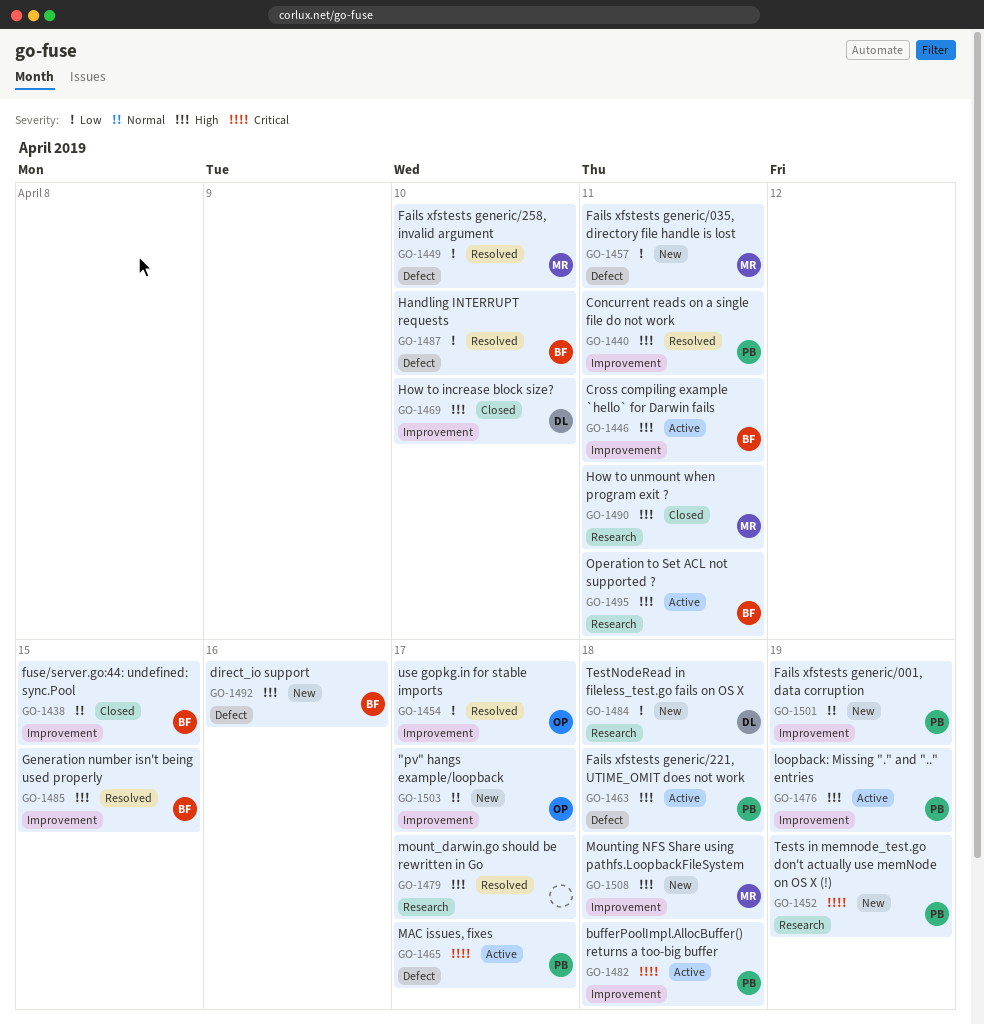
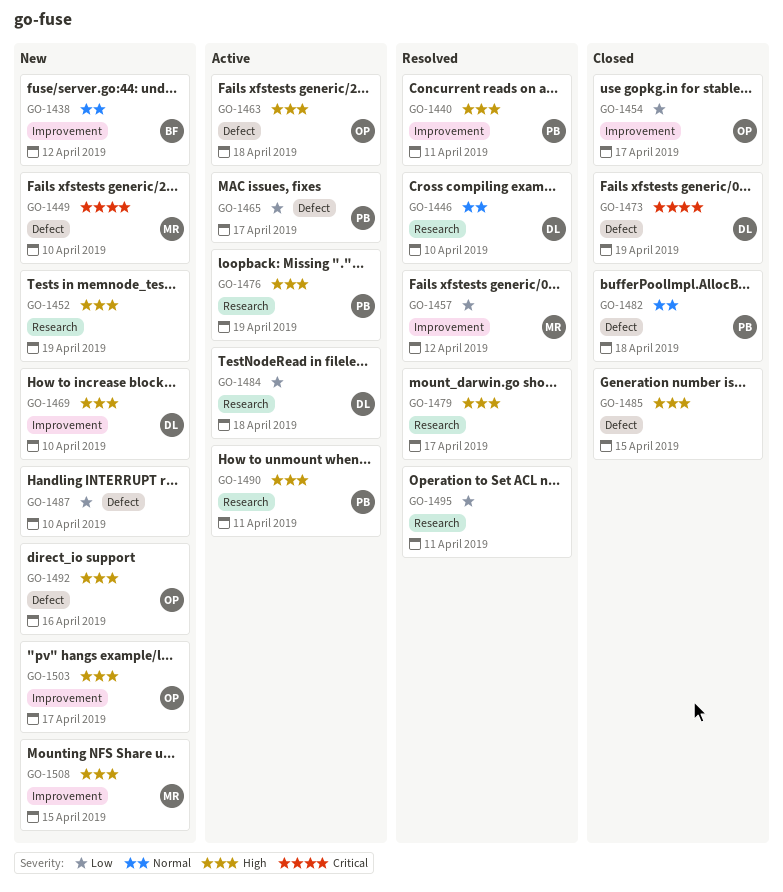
GO-1438, status: Closed -> New
GO-1438, due: Apr 15 -> Apr 12
GO-1446, status: Active -> Resolved
GO-1446, owner: BF -> DL
GO-1446, priority: High -> Normal
GO-1446, label: Improvement -> Research
GO-1446, due: Apr 11 -> Apr 10
GO-1449, status: Resolved -> New
GO-1449, priority: Low -> Critical
GO-1452, owner: PB -> none
GO-1452, priority: Critical -> High
GO-1454, status: Resolved -> Closed
GO-1457, status: New -> Resolved
GO-1457, label: Defect -> Improvement
GO-1457, due: Apr 11 -> Apr 12
GO-1463, owner: PB -> OP
GO-1465, priority: Critical -> Low
GO-1469, status: Closed -> New
GO-1473: none -> present
GO-1476, label: Improvement -> Research
GO-1482, status: Active -> Closed
GO-1482, priority: Critical -> Normal
GO-1482, label: Improvement -> Defect
GO-1484, status: New -> Active
GO-1485, status: Resolved -> Closed
GO-1485, owner: BF -> none
GO-1485, label: Improvement -> Defect
GO-1487, status: Resolved -> New
GO-1487, owner: BF -> none
GO-1490, status: Closed -> Active
GO-1490, owner: MR -> PB
GO-1492, owner: BF -> OP
GO-1495, status: Active -> Resolved
GO-1495, owner: BF -> none
GO-1495, priority: High -> Low
GO-1501: present -> none
GO-1503, priority: Normal -> High
GO-1508, due: Apr 18 -> Apr 15

